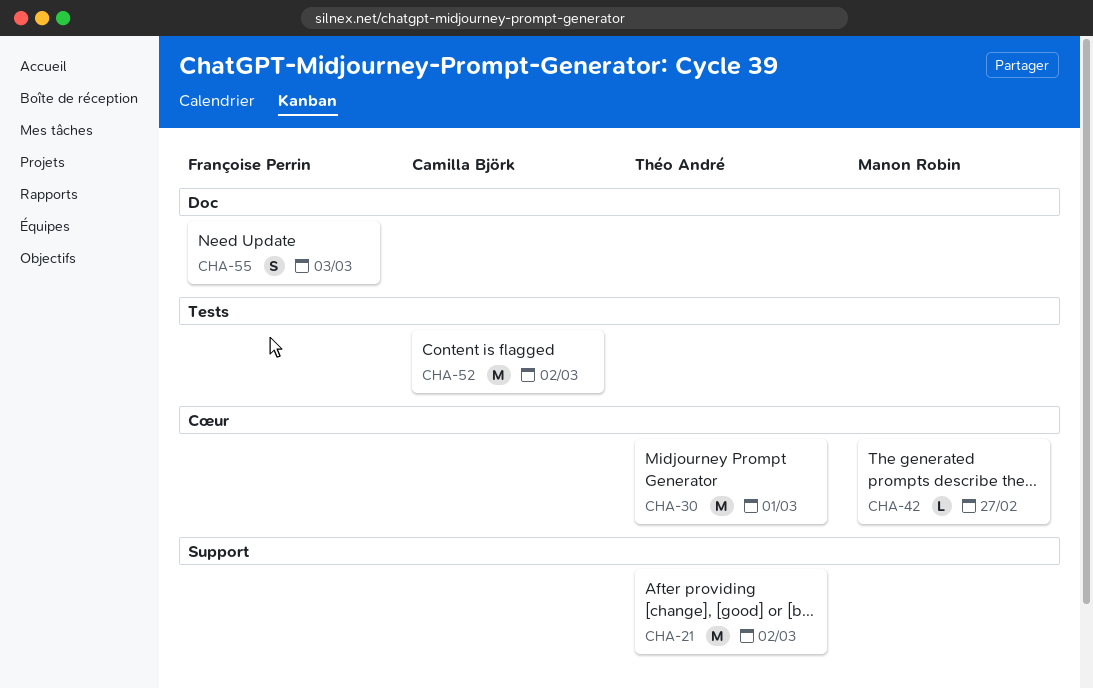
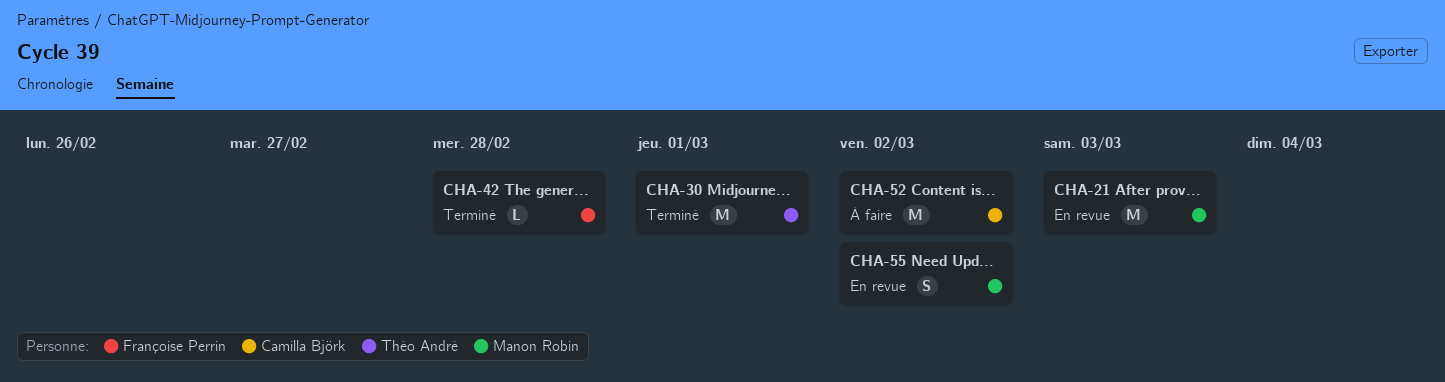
CHA-21, owner: Théo André -> Manon Robin
CHA-21, due: Mar 2 -> Mar 3
CHA-42, owner: Manon Robin -> Françoise Perrin
CHA-42, due: Feb 27 -> Feb 28
CHA-55, owner: Françoise Perrin -> Manon Robin
CHA-55, due: Mar 3 -> Mar 2

